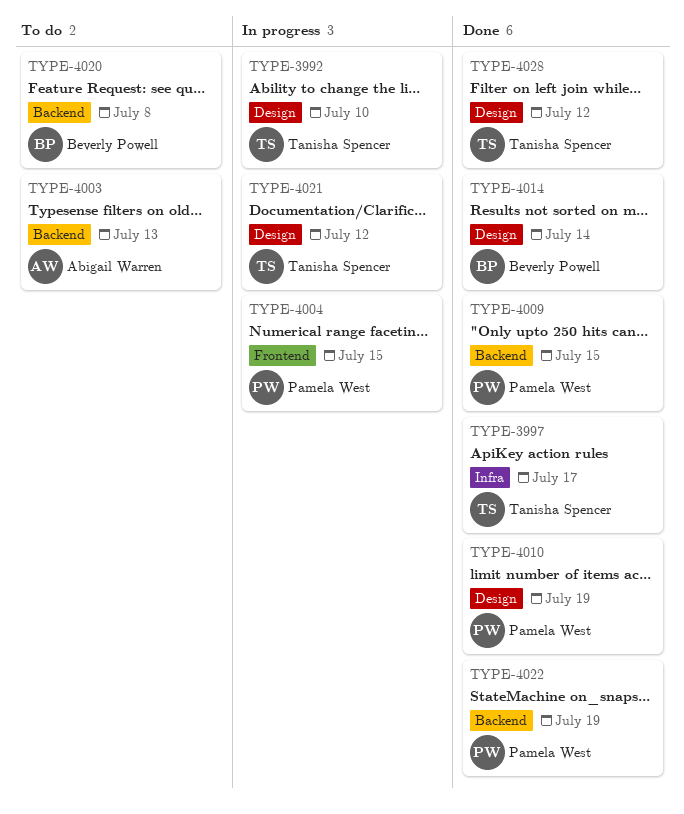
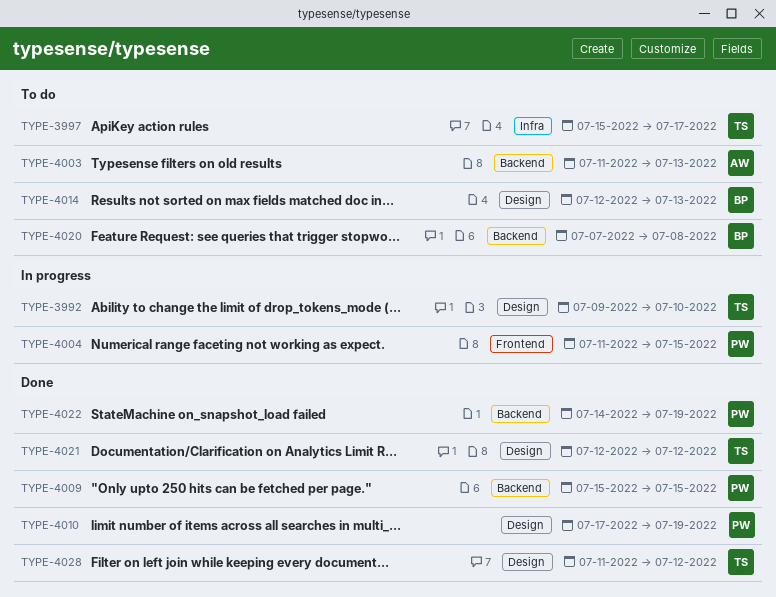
TYPE-3997, status: Done -> To do
TYPE-4014, status: Done -> To do
TYPE-4014, due: Jul 14 -> Jul 13
TYPE-4021, status: In progress -> Done

